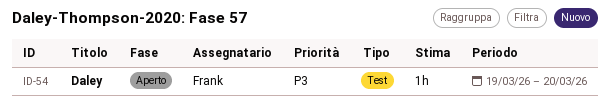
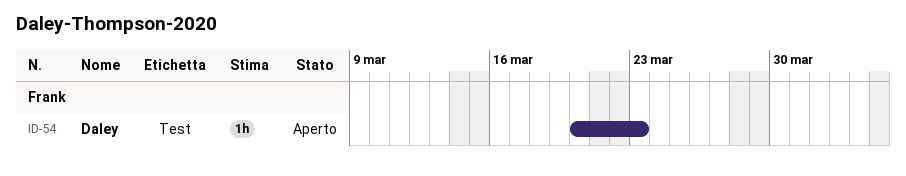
ID-54, start: Mar 19 -> Mar 20
ID-54, due: Mar 20 -> Mar 23

